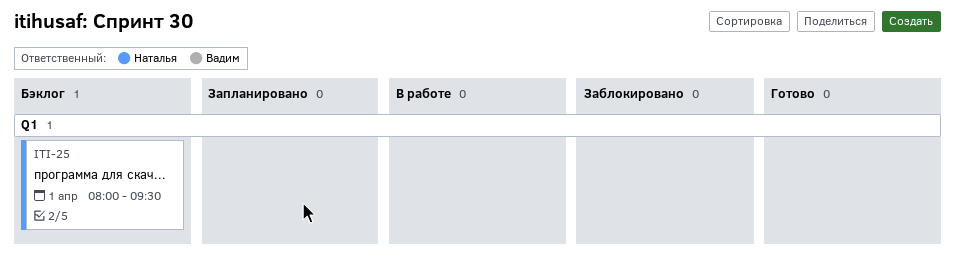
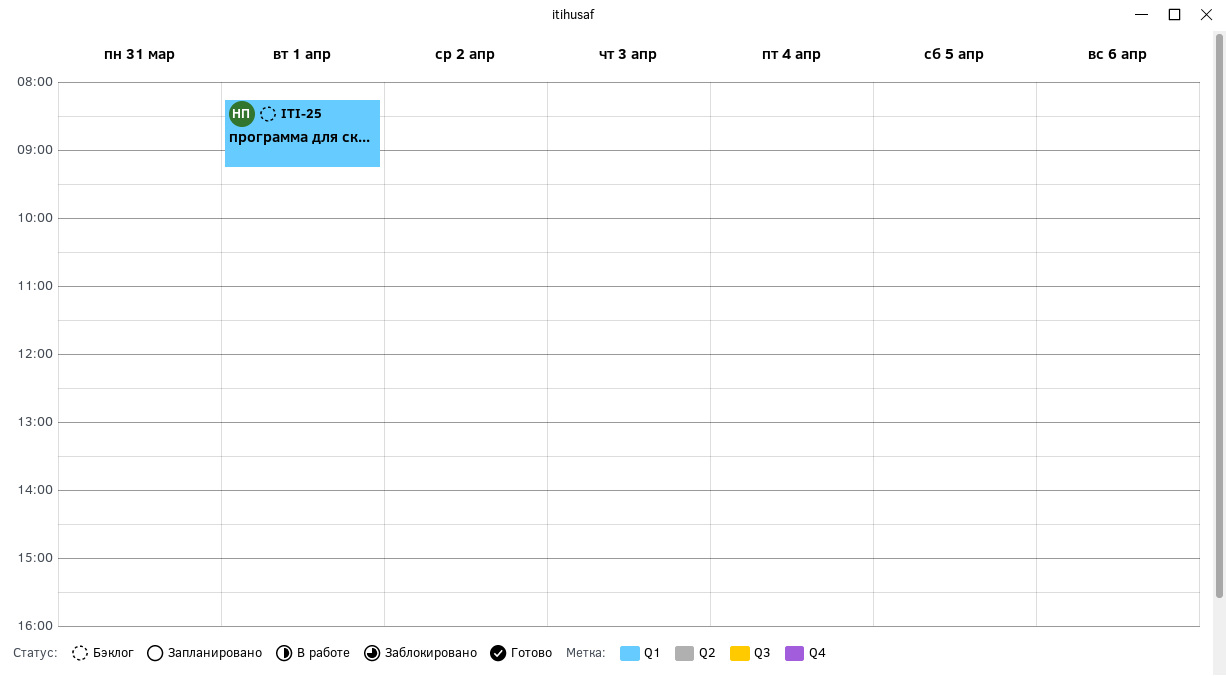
ITI-25, begins: 08:00 -> 08:15
ITI-25, ends: 09:30 -> 09:15

